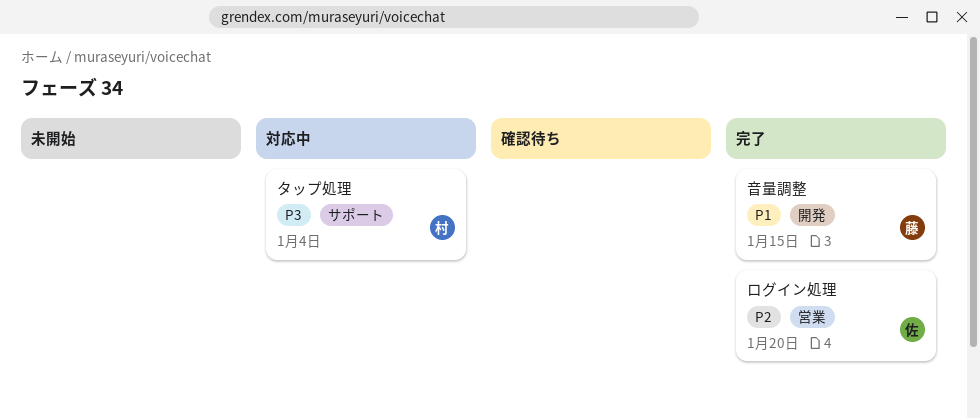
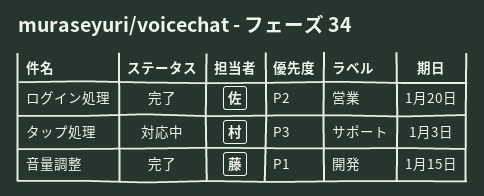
タップ処理, due: Jan 4 -> Jan 3

